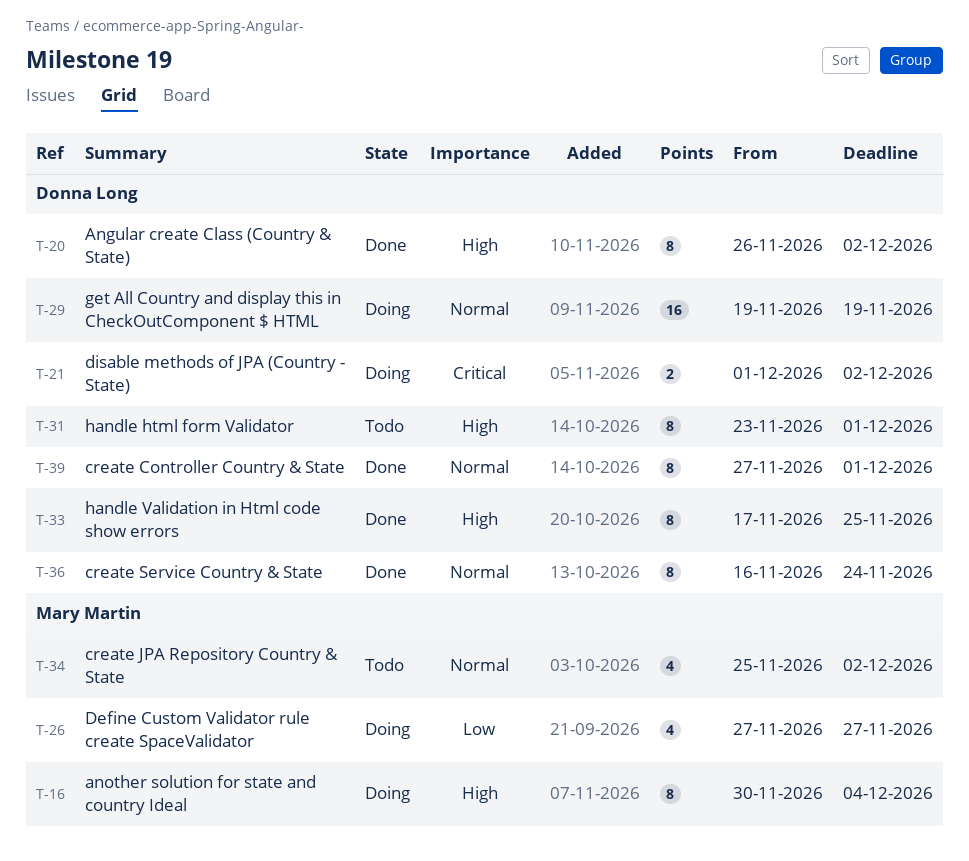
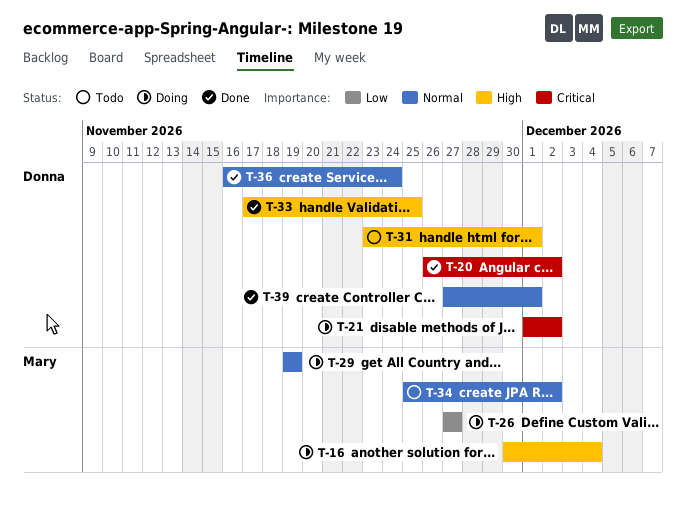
T-20, priority: High -> Critical
T-29, owner: Donna Long -> Mary Martin

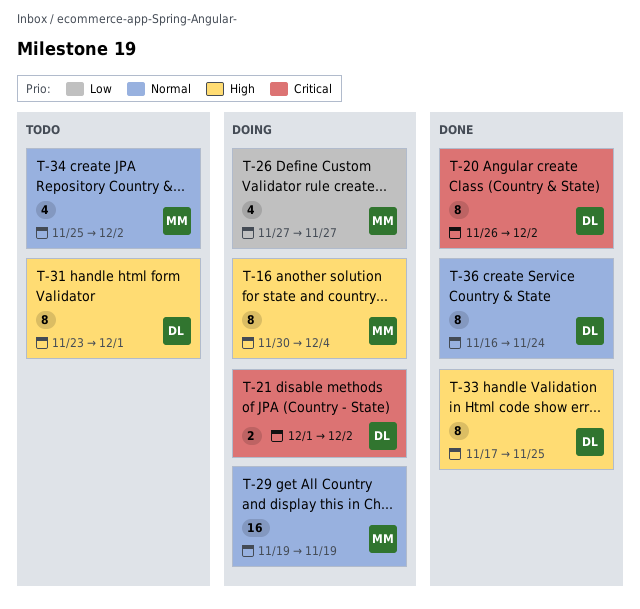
T-39: present -> none

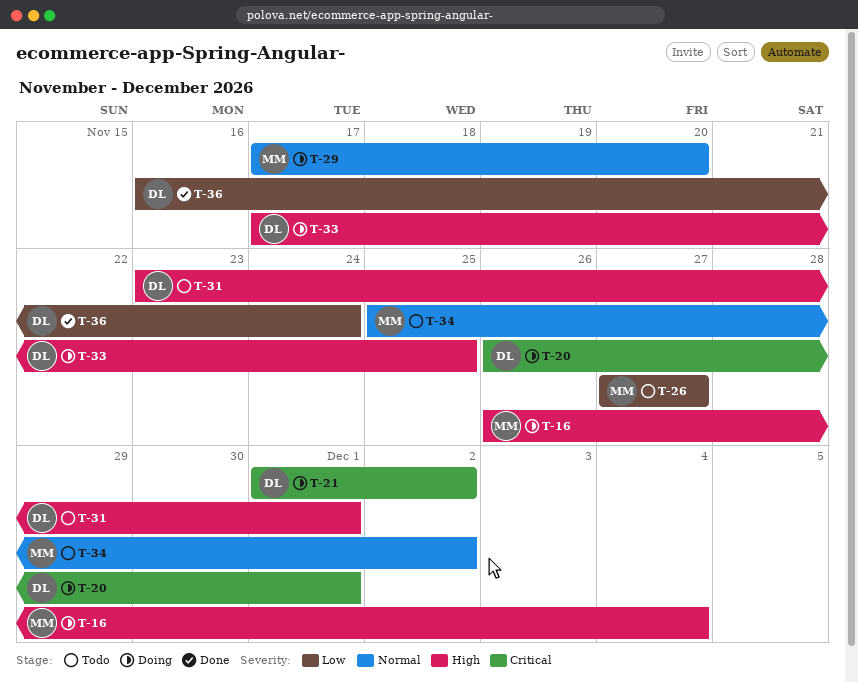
T-16, start: Nov 30 -> Nov 26
T-20, status: Done -> Doing
T-20, due: Dec 2 -> Dec 1
T-26, status: Doing -> Todo
T-29, start: Nov 19 -> Nov 17
T-29, due: Nov 19 -> Nov 20
T-33, status: Done -> Doing
T-36, priority: Normal -> Low

